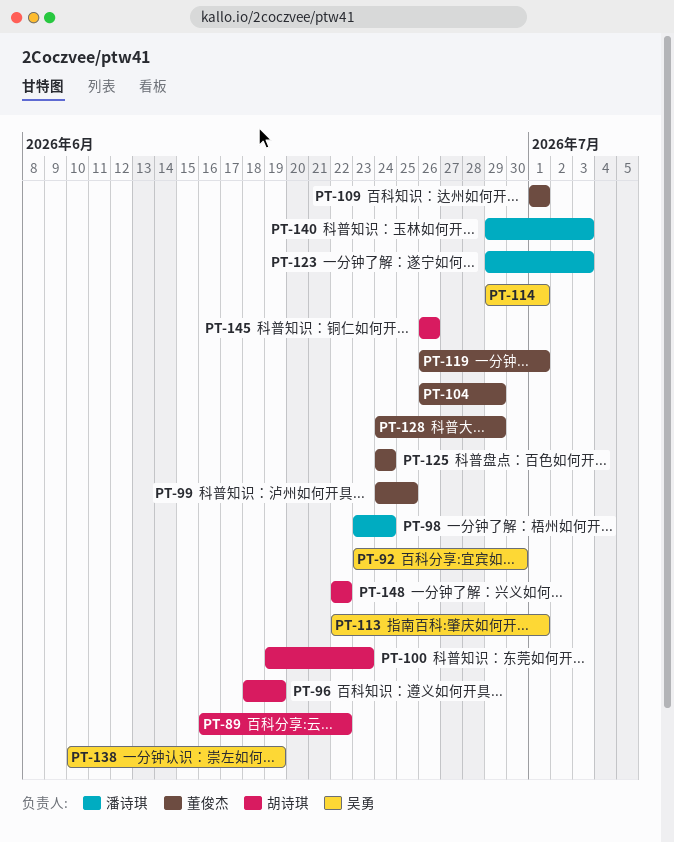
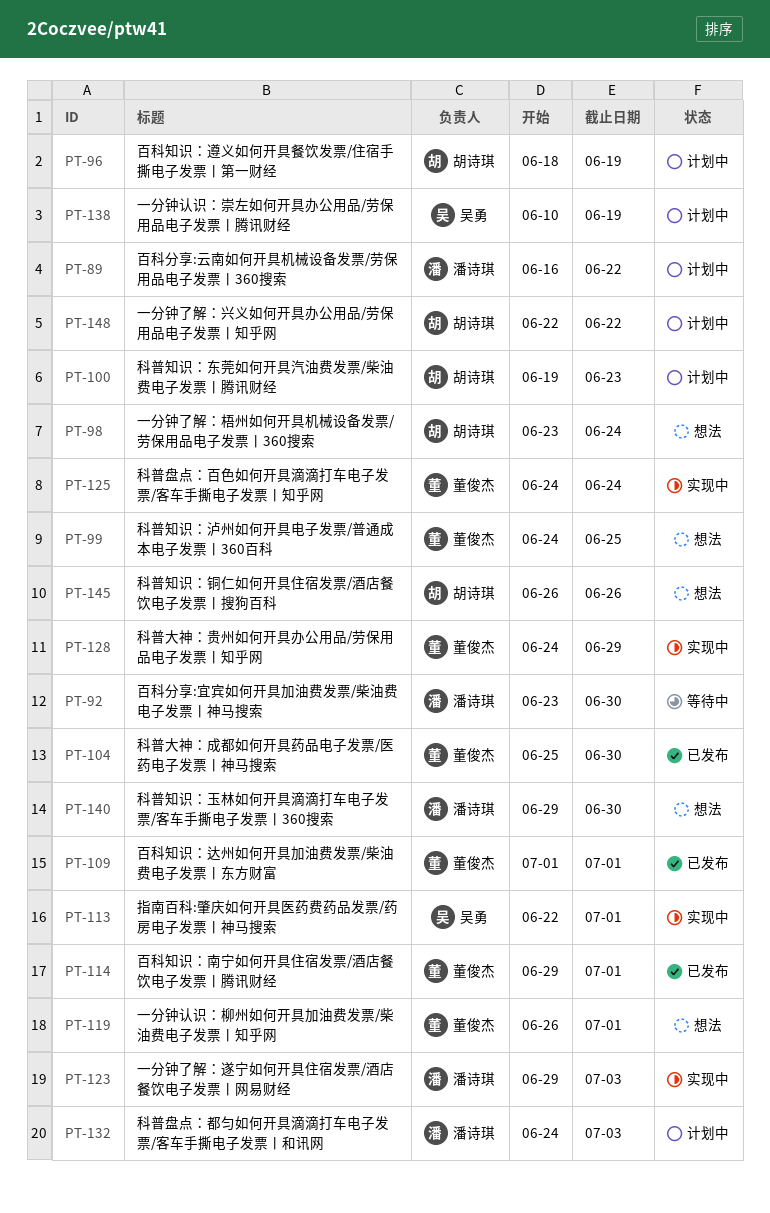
PT-89, owner: 胡诗琪 -> 潘诗琪
PT-92, owner: 吴勇 -> 潘诗琪
PT-98, owner: 潘诗琪 -> 胡诗琪
PT-104, start: Jun 26 -> Jun 25
PT-104, due: Jun 29 -> Jun 30
PT-114, owner: 吴勇 -> 董俊杰
PT-132: none -> present
PT-140, due: Jul 3 -> Jun 30

